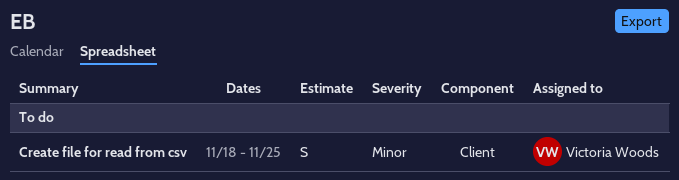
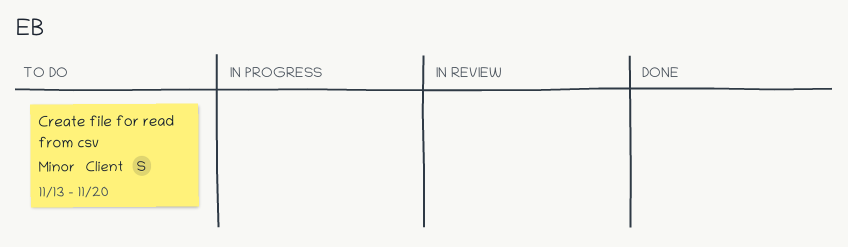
Create file for read from csv, start: Nov 18 -> Nov 13
Create file for read from csv, due: Nov 25 -> Nov 20

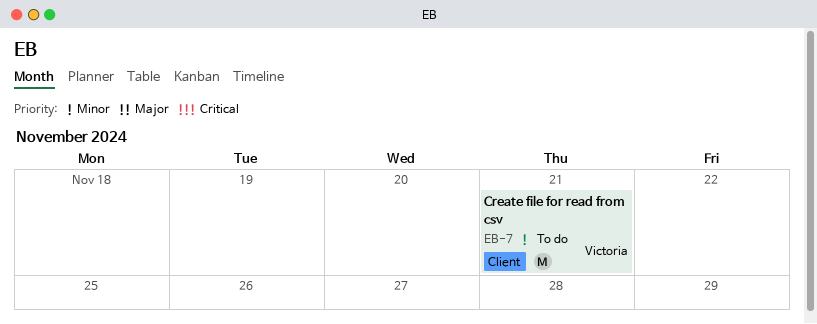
Create file for read from csv, estimate: S -> M
Create file for read from csv, due: Nov 20 -> Nov 21

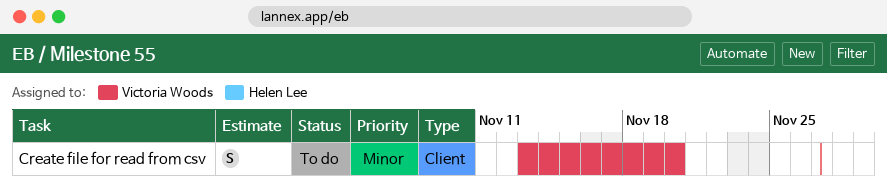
Create file for read from csv, estimate: M -> S
Create file for read from csv, due: Nov 21 -> Nov 20

